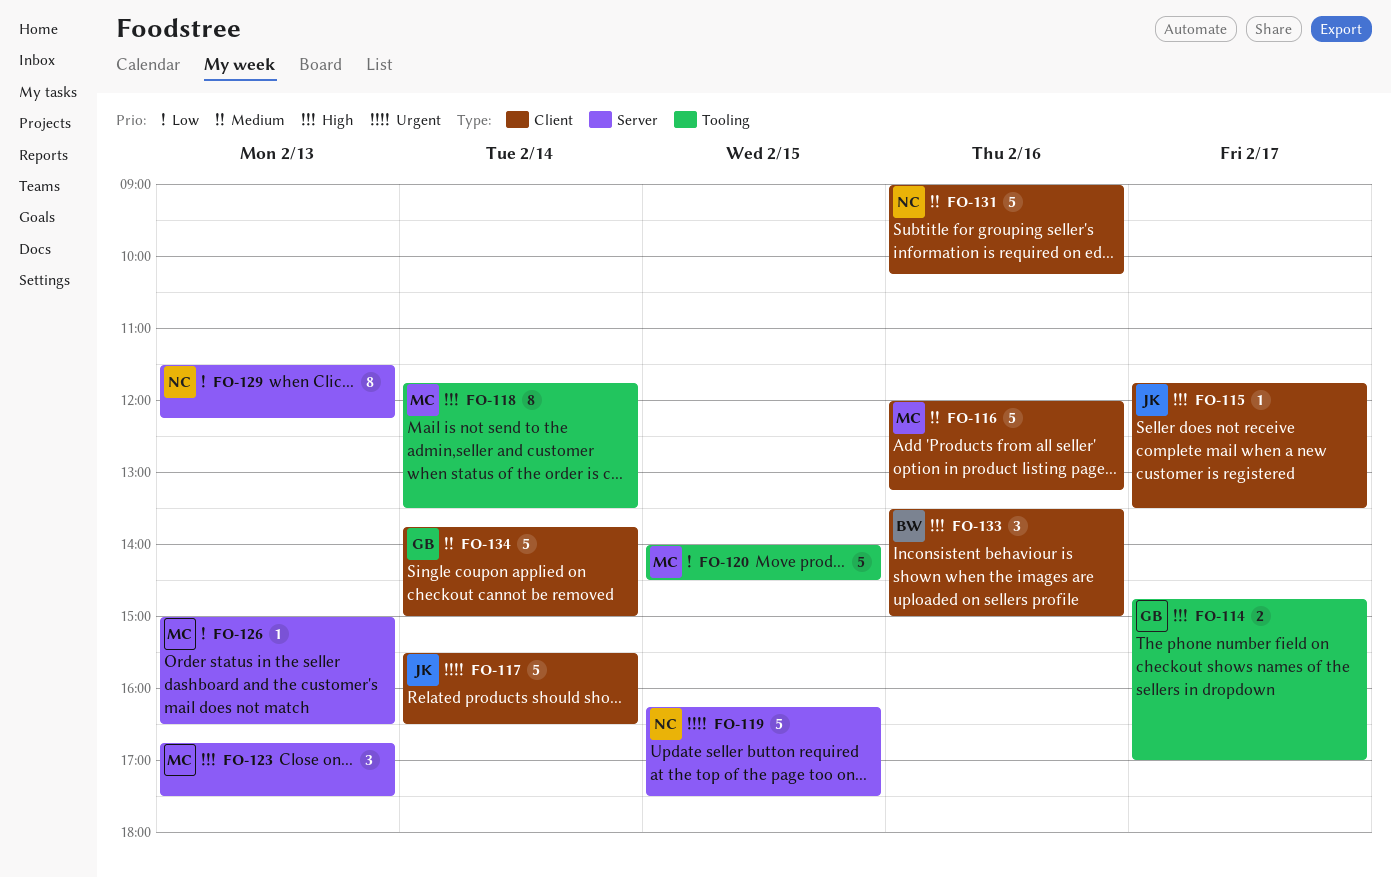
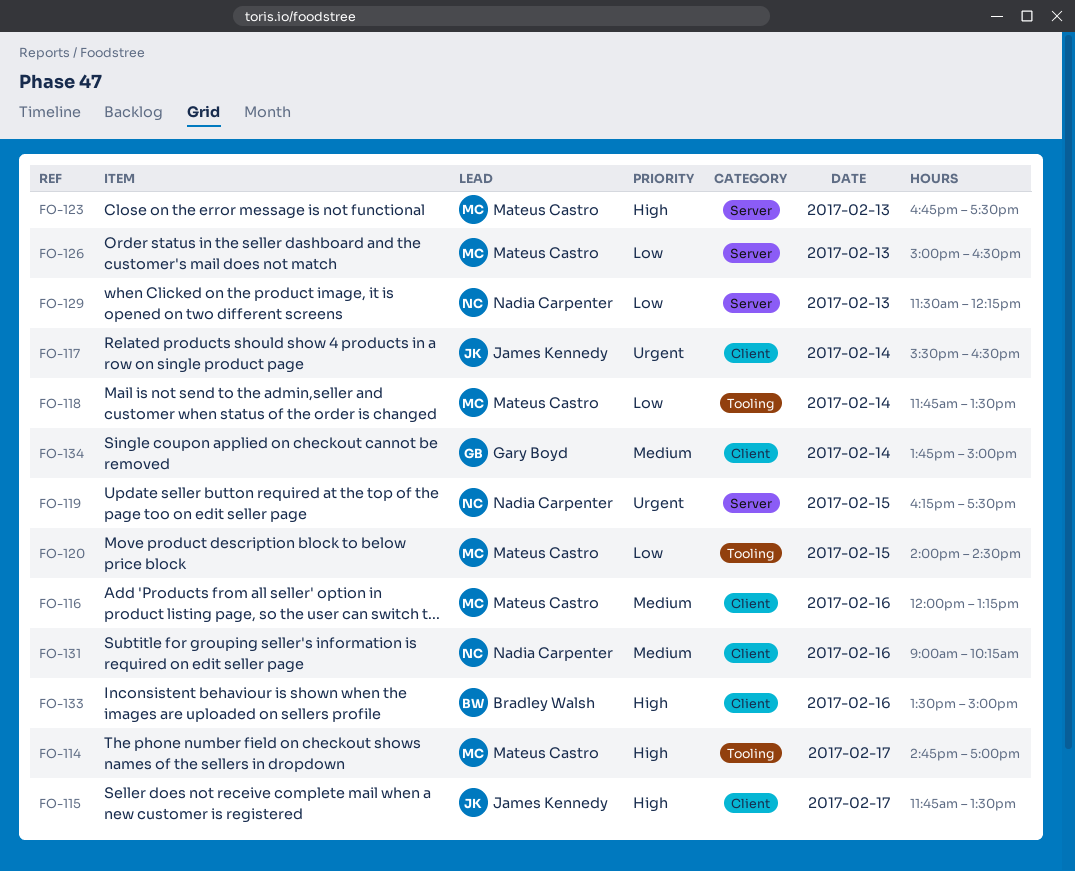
FO-114, owner: Gary Boyd -> Mateus Castro
FO-118, priority: High -> Low

